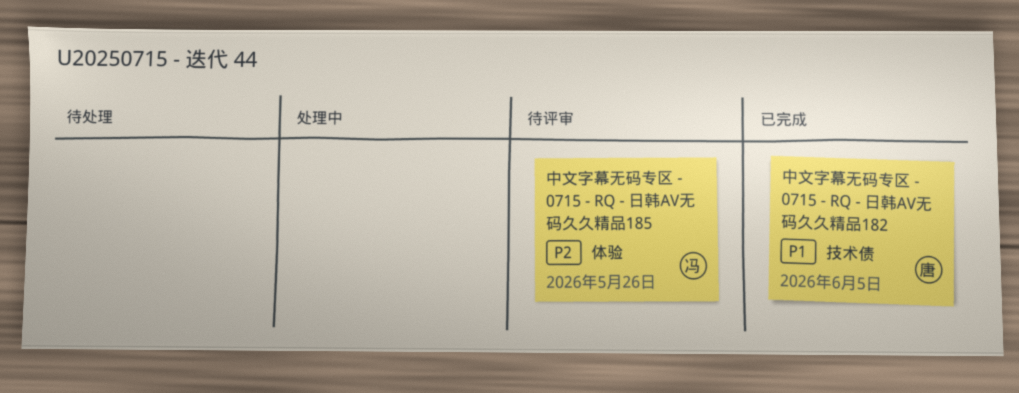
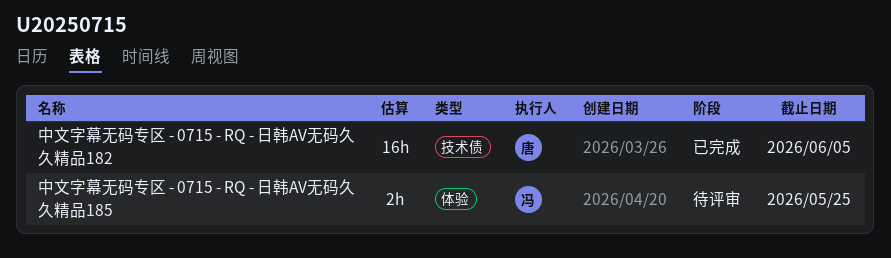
中文字幕无码专区 - 0715 - RQ - 日韩AV无码久久精品185, due: May 26 -> May 25

